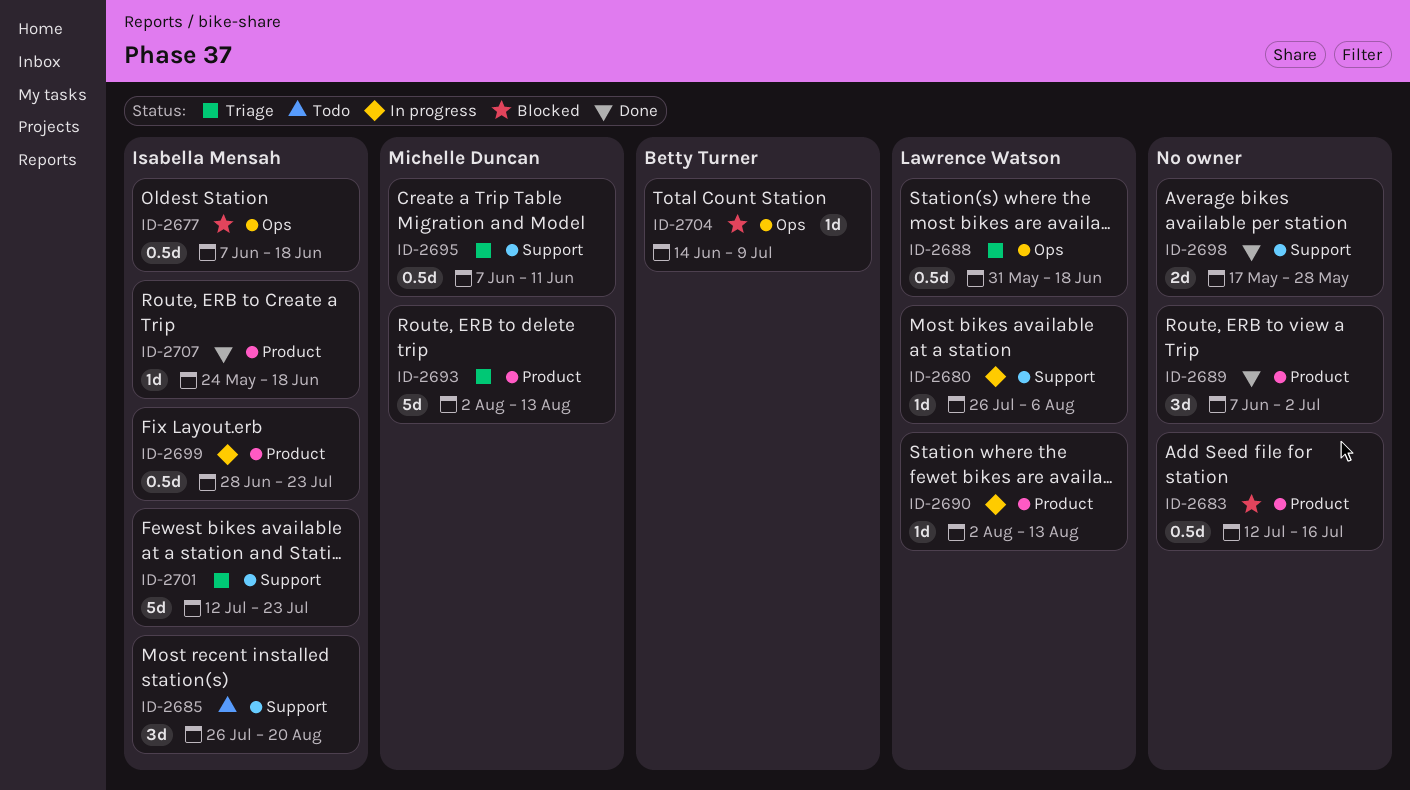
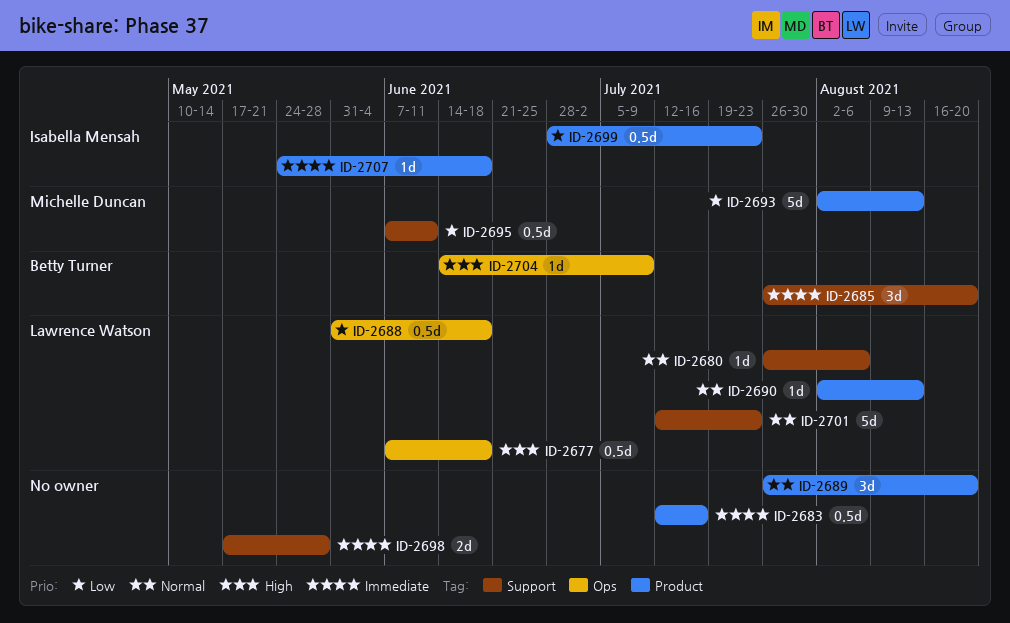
ID-2677, owner: Isabella Mensah -> Lawrence Watson
ID-2685, owner: Isabella Mensah -> Betty Turner
ID-2689, start: Jun 7 -> Jul 26
ID-2689, due: Jul 2 -> Aug 20
ID-2701, owner: Isabella Mensah -> Lawrence Watson

